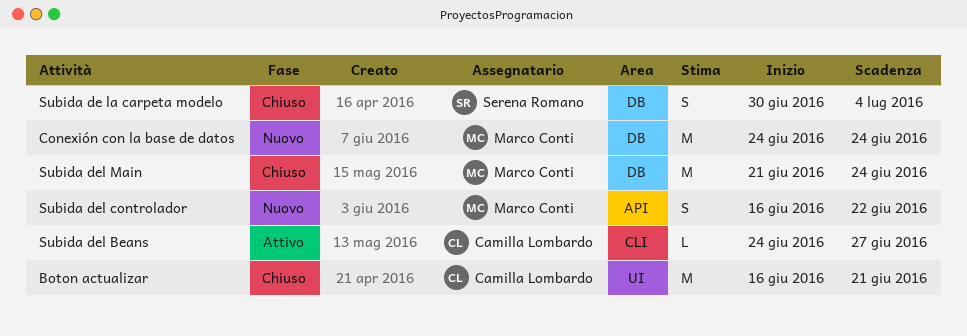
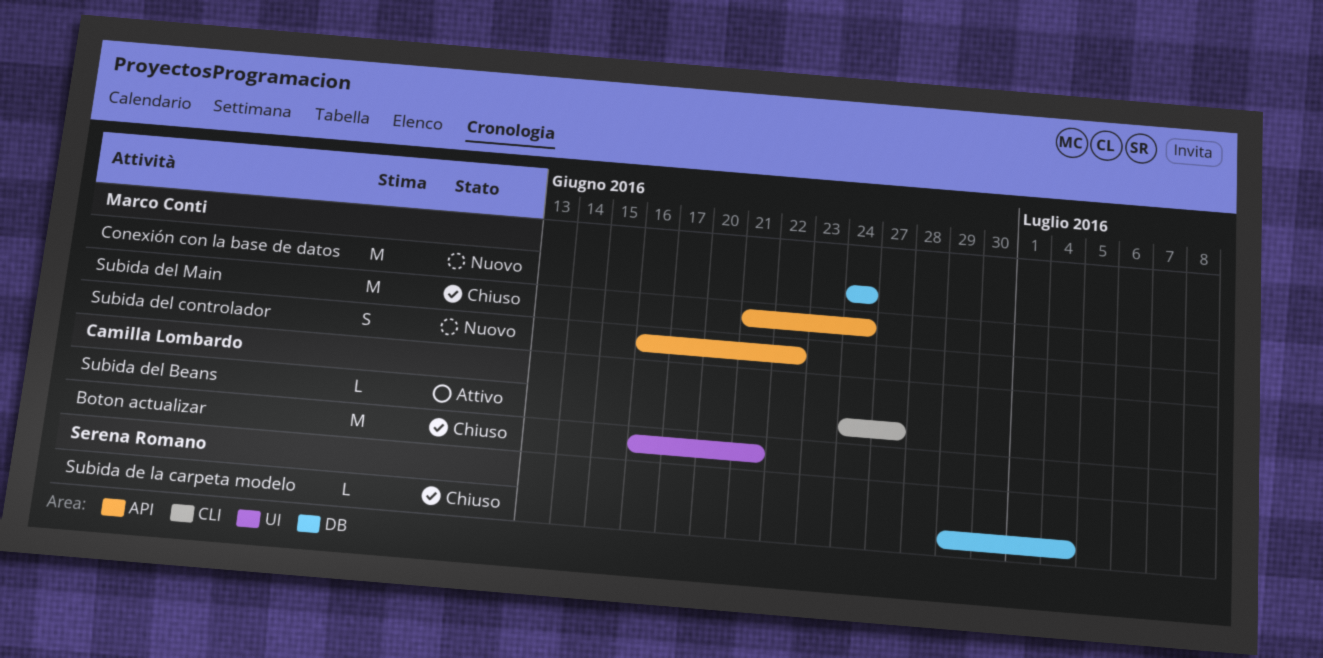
Subida de la carpeta modelo, estimate: S -> L
Subida de la carpeta modelo, start: Jun 30 -> Jun 29
Subida del Main, label: DB -> API

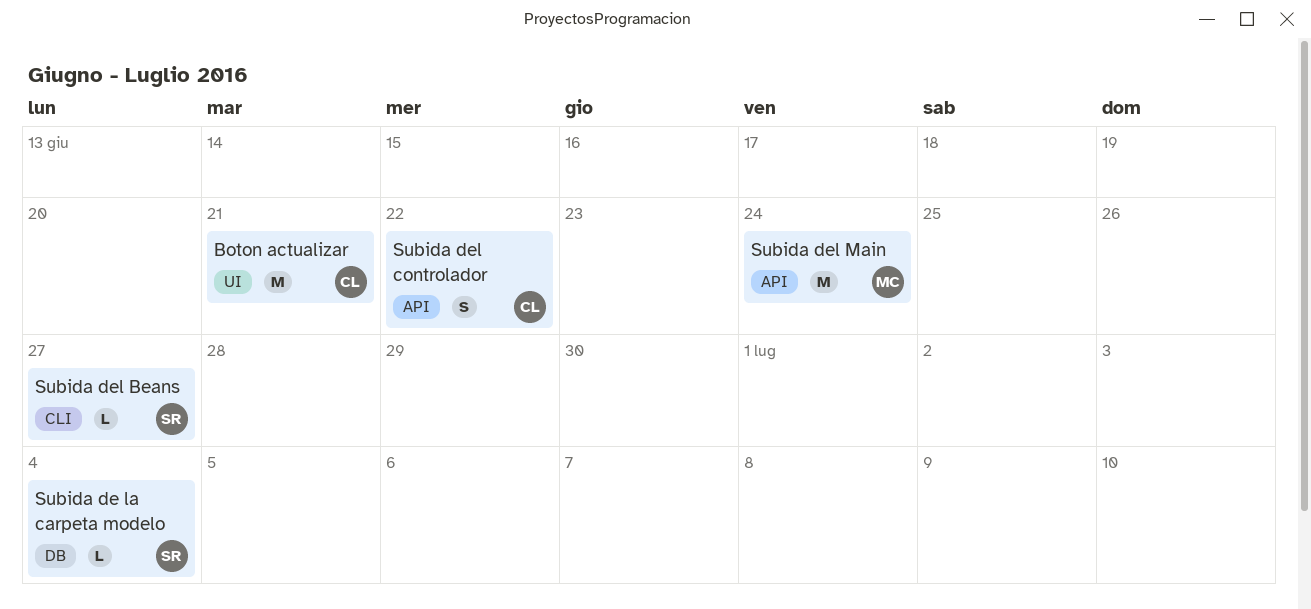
Conexión con la base de datos: present -> none
Subida del Beans, owner: Camilla Lombardo -> Serena Romano
Subida del controlador, owner: Marco Conti -> Camilla Lombardo

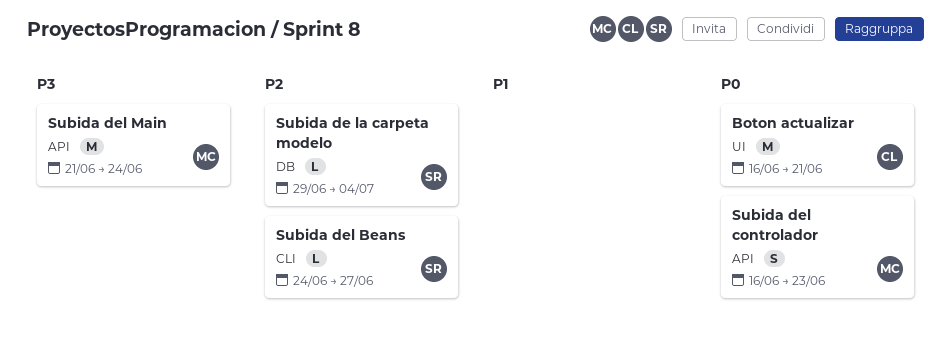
Subida del controlador, owner: CL -> MC
Subida del controlador, due: Jun 22 -> Jun 23

